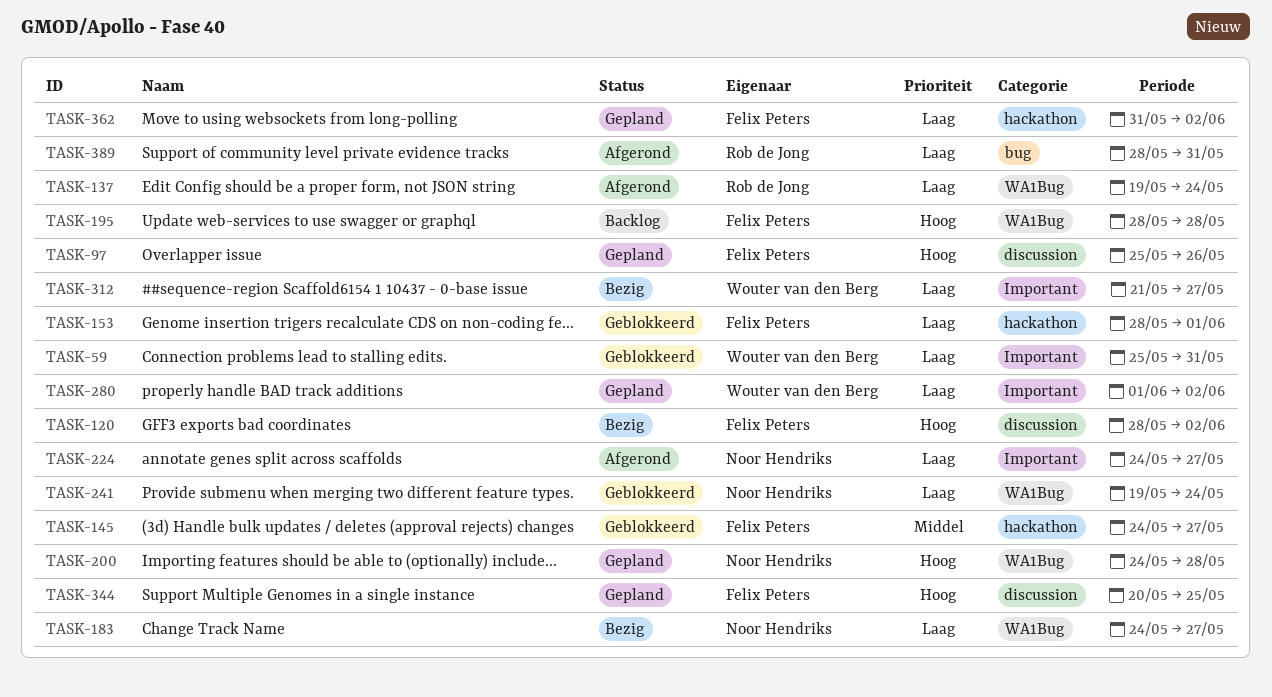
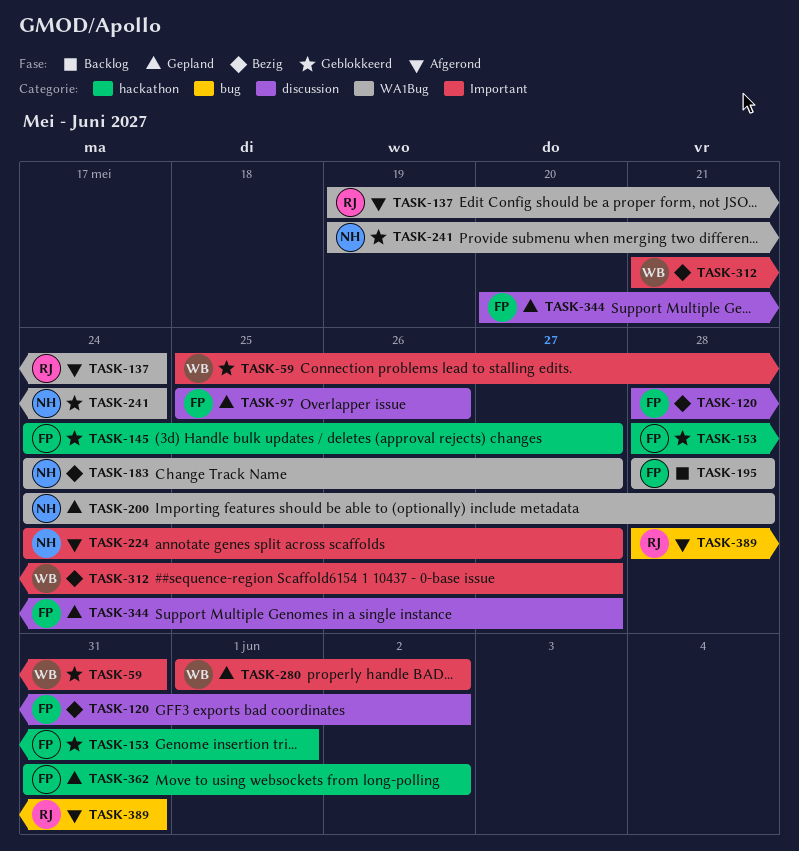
TASK-344, due: May 25 -> May 27

